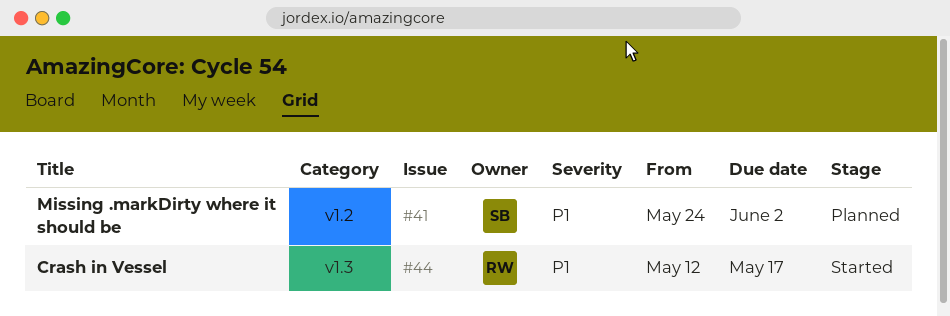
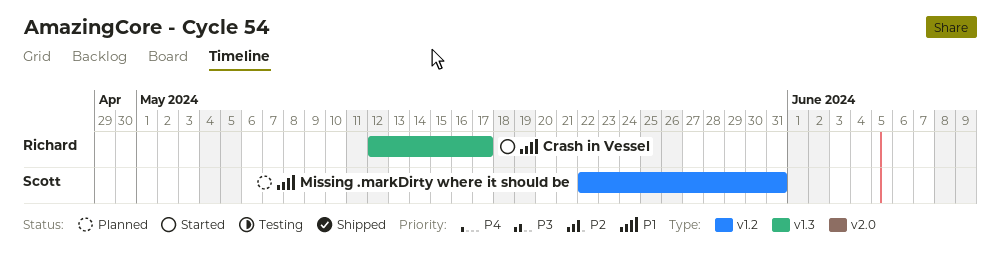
Missing .markDirty where it should be, start: May 24 -> May 22
Missing .markDirty where it should be, due: Jun 2 -> May 31

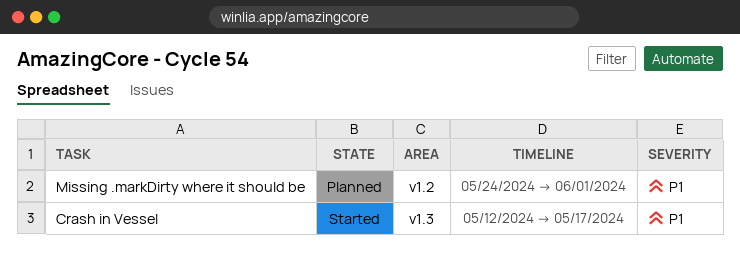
Missing .markDirty where it should be, start: May 22 -> May 24
Missing .markDirty where it should be, due: May 31 -> Jun 1

